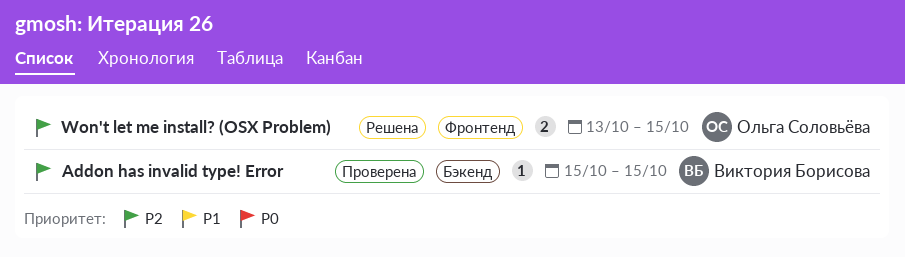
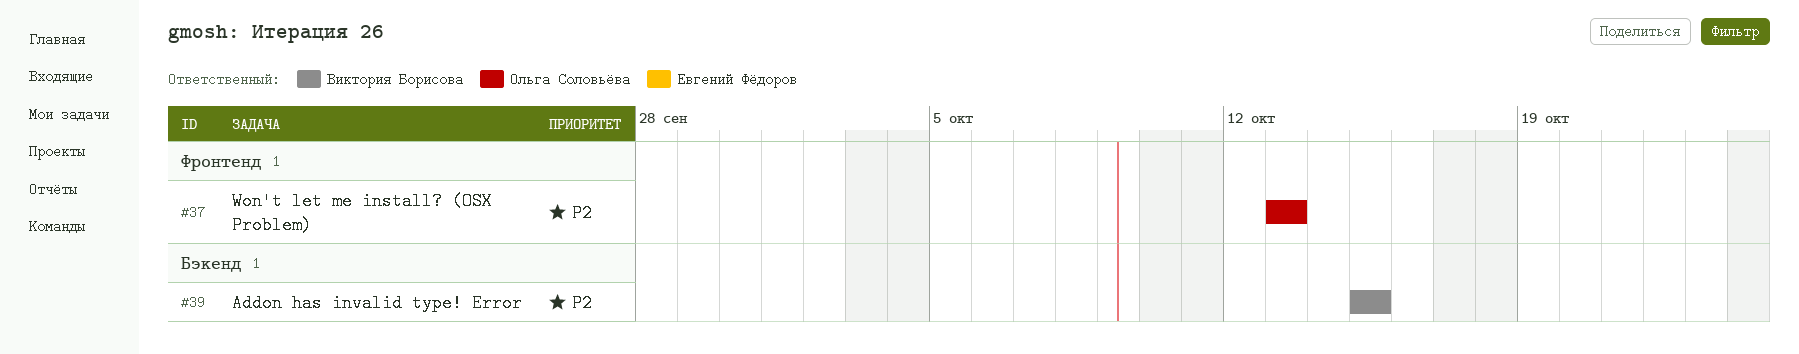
Won't let me install? (OSX Problem), due: Oct 15 -> Oct 13

